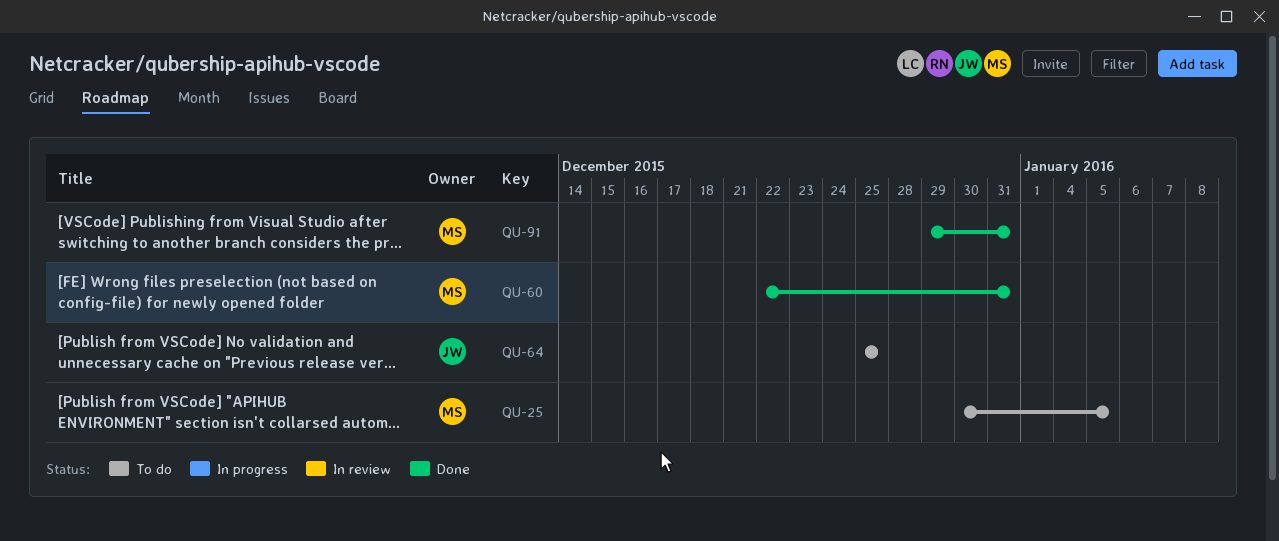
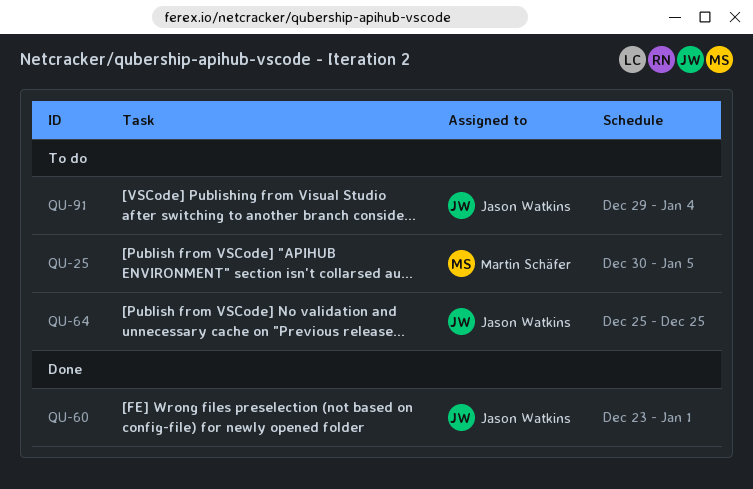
QU-60, owner: Martin Schäfer -> Jason Watkins
QU-60, start: Dec 22 -> Dec 23
QU-60, due: Dec 31 -> Jan 1
QU-91, status: Done -> To do
QU-91, owner: Martin Schäfer -> Jason Watkins
QU-91, due: Dec 31 -> Jan 4

